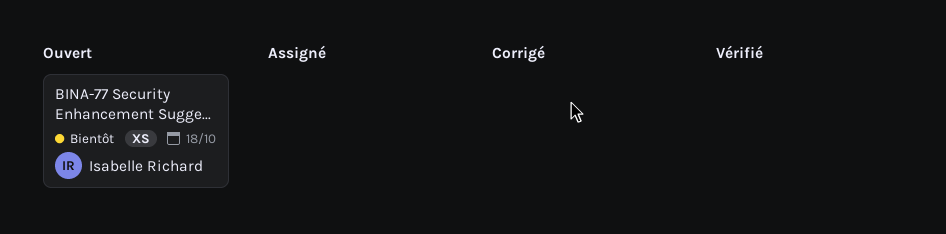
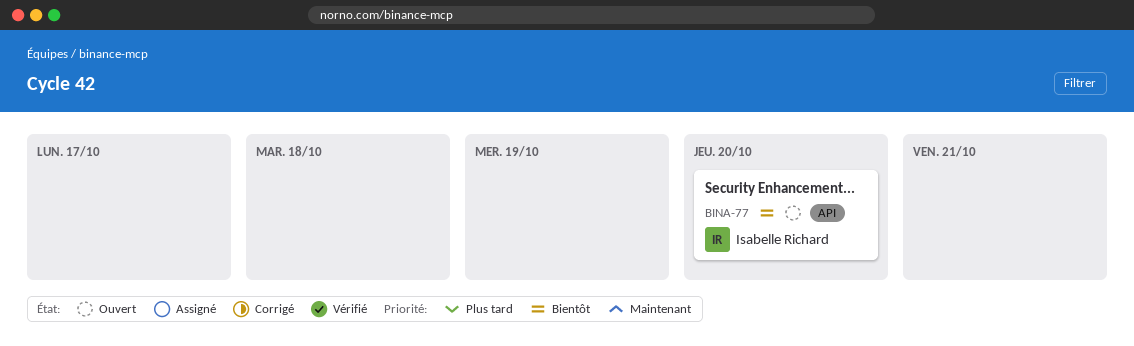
BINA-77, due: Oct 18 -> Oct 20

